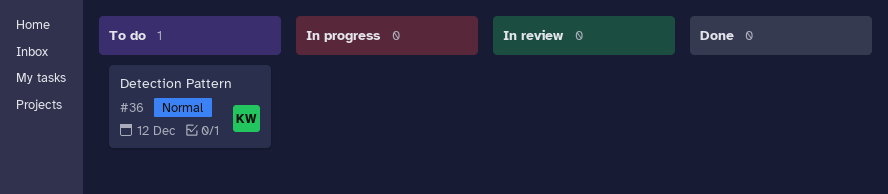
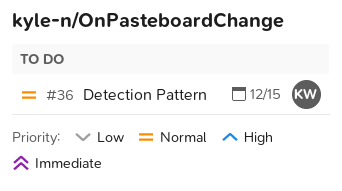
#36, due: Dec 12 -> Dec 15

